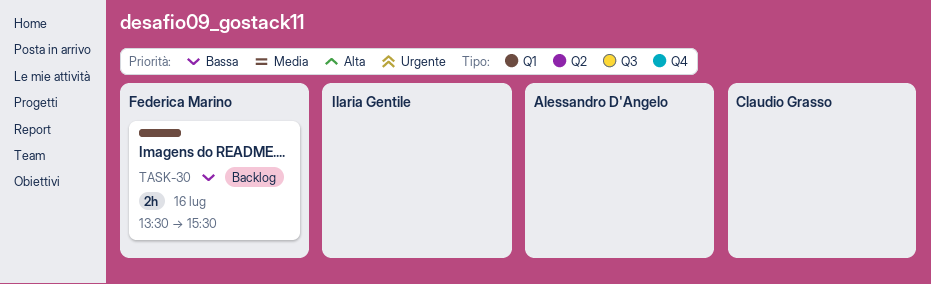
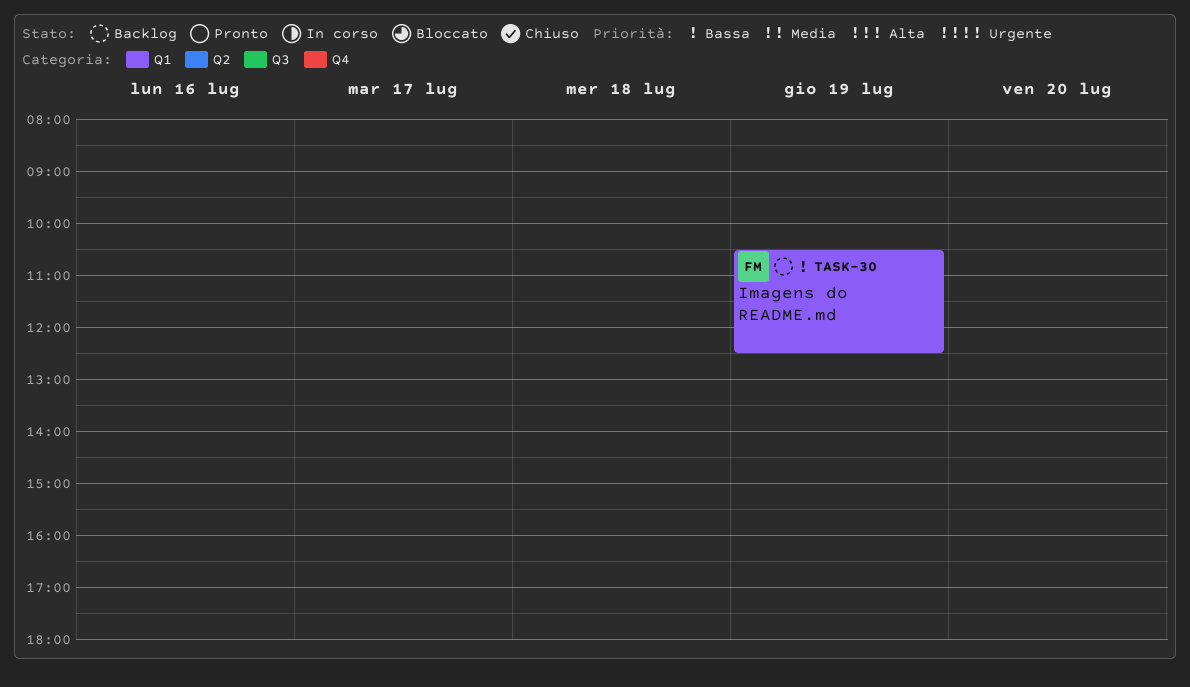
TASK-30, day: Jul 16 -> Jul 19
TASK-30, begins: 13:30 -> 10:30
TASK-30, ends: 15:30 -> 12:30

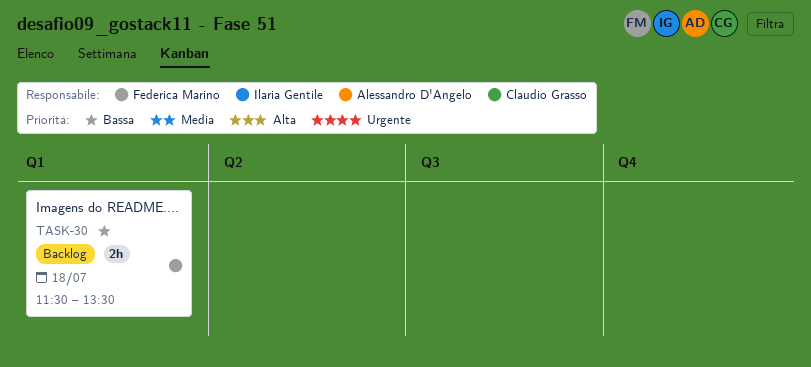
TASK-30, day: Jul 19 -> Jul 18
TASK-30, begins: 10:30 -> 11:30
TASK-30, ends: 12:30 -> 13:30

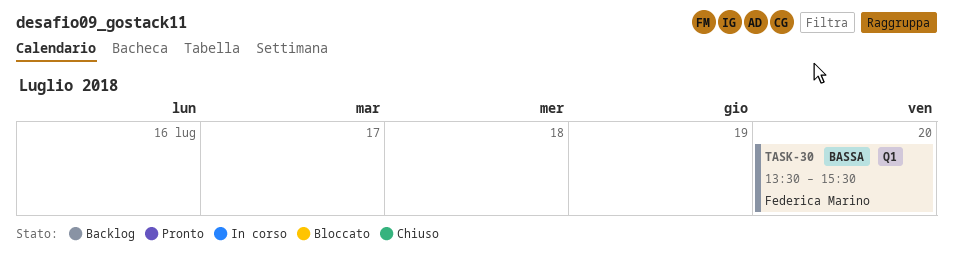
TASK-30, day: Jul 18 -> Jul 20
TASK-30, begins: 11:30 -> 13:30
TASK-30, ends: 13:30 -> 15:30

